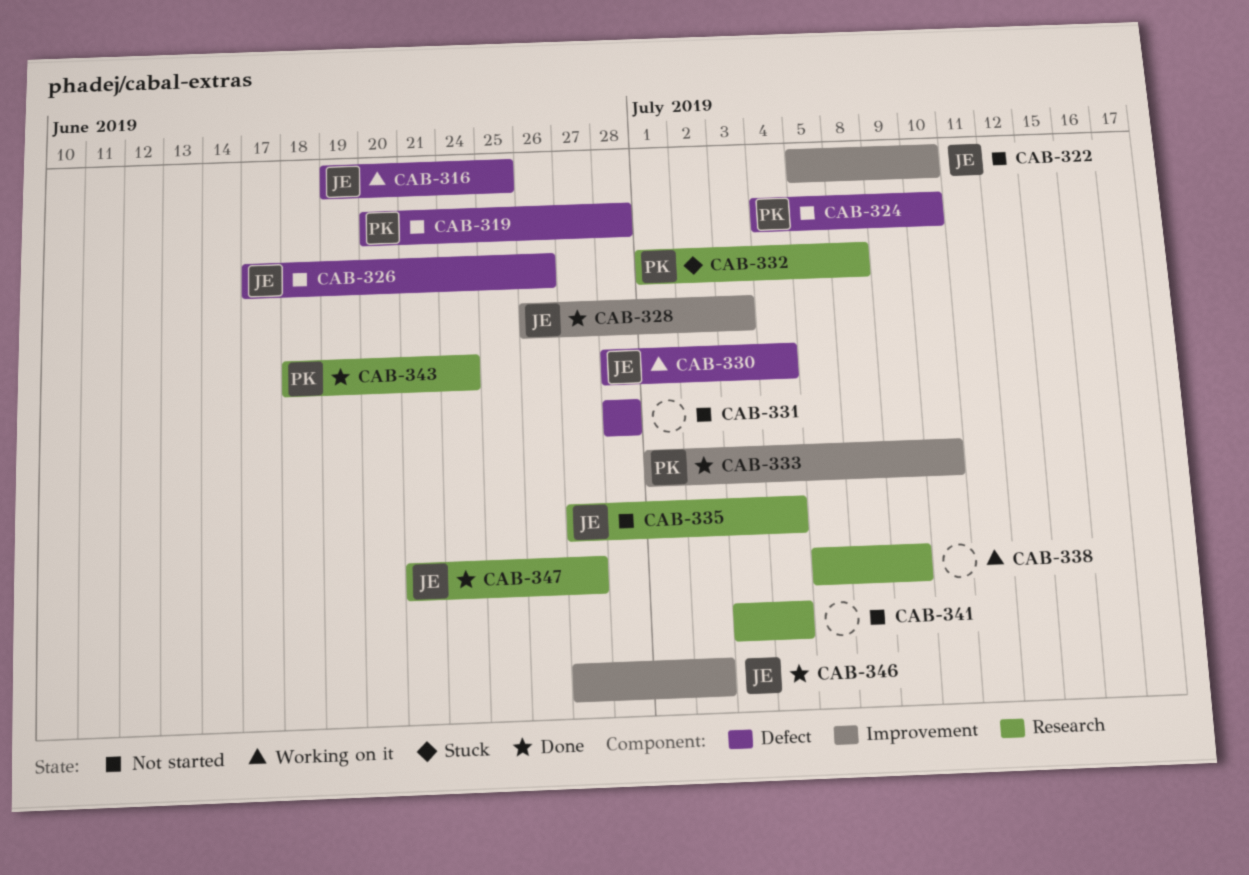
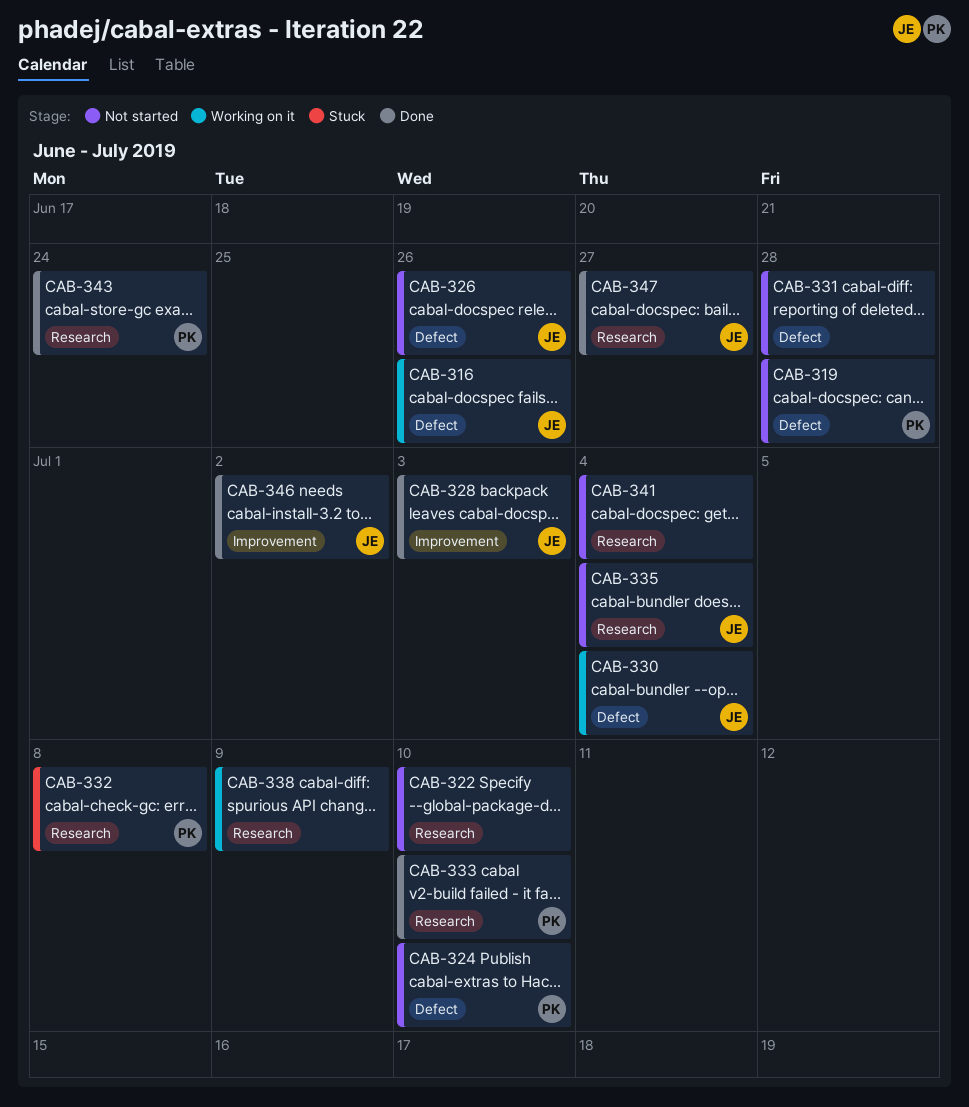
CAB-316, due: Jun 25 -> Jun 26
CAB-322, owner: JE -> none
CAB-322, label: Improvement -> Research
CAB-333, label: Improvement -> Research

